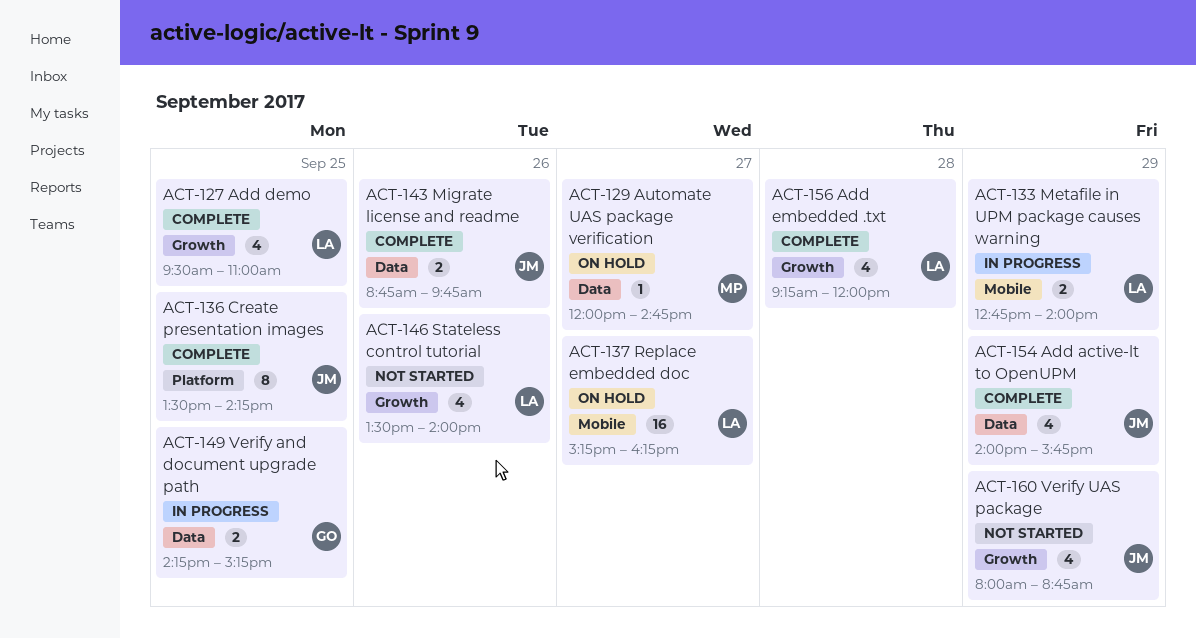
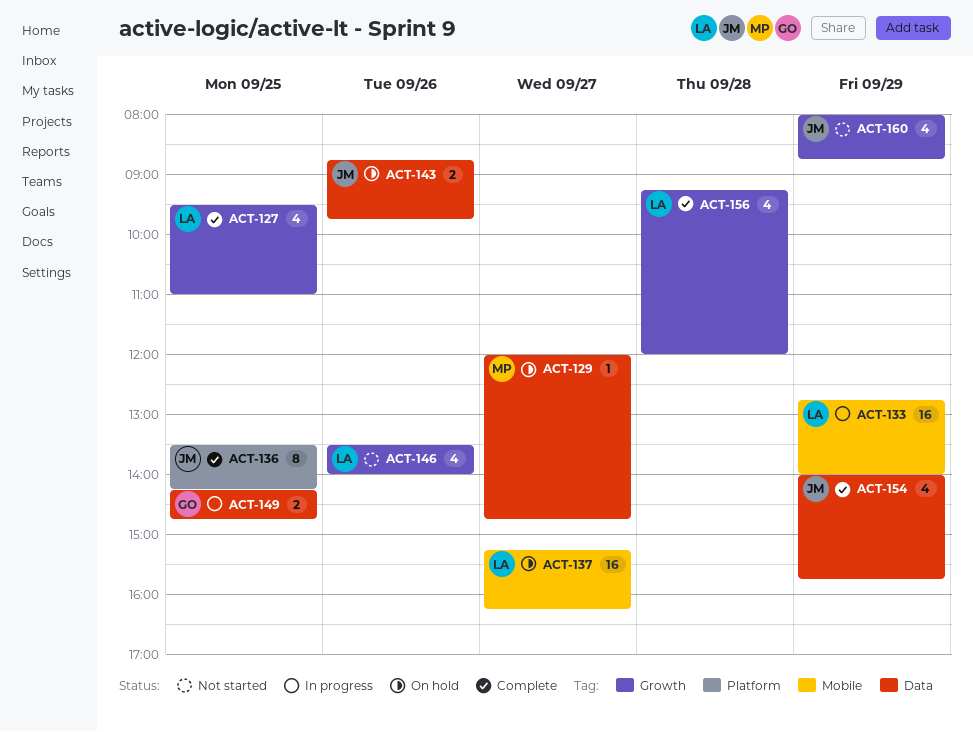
ACT-133, estimate: 2 -> 16
ACT-143, status: Complete -> On hold
ACT-149, ends: 15:15 -> 14:45

